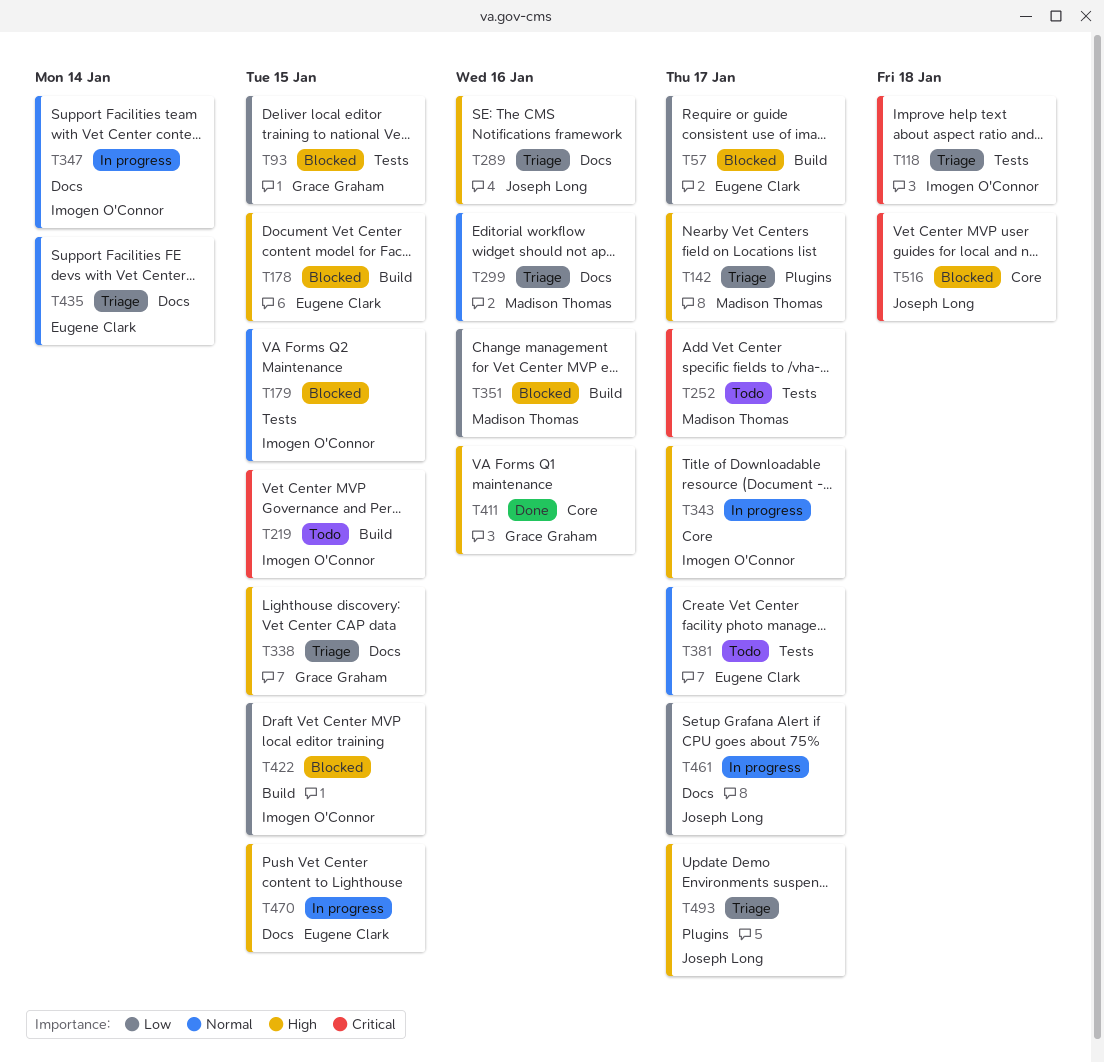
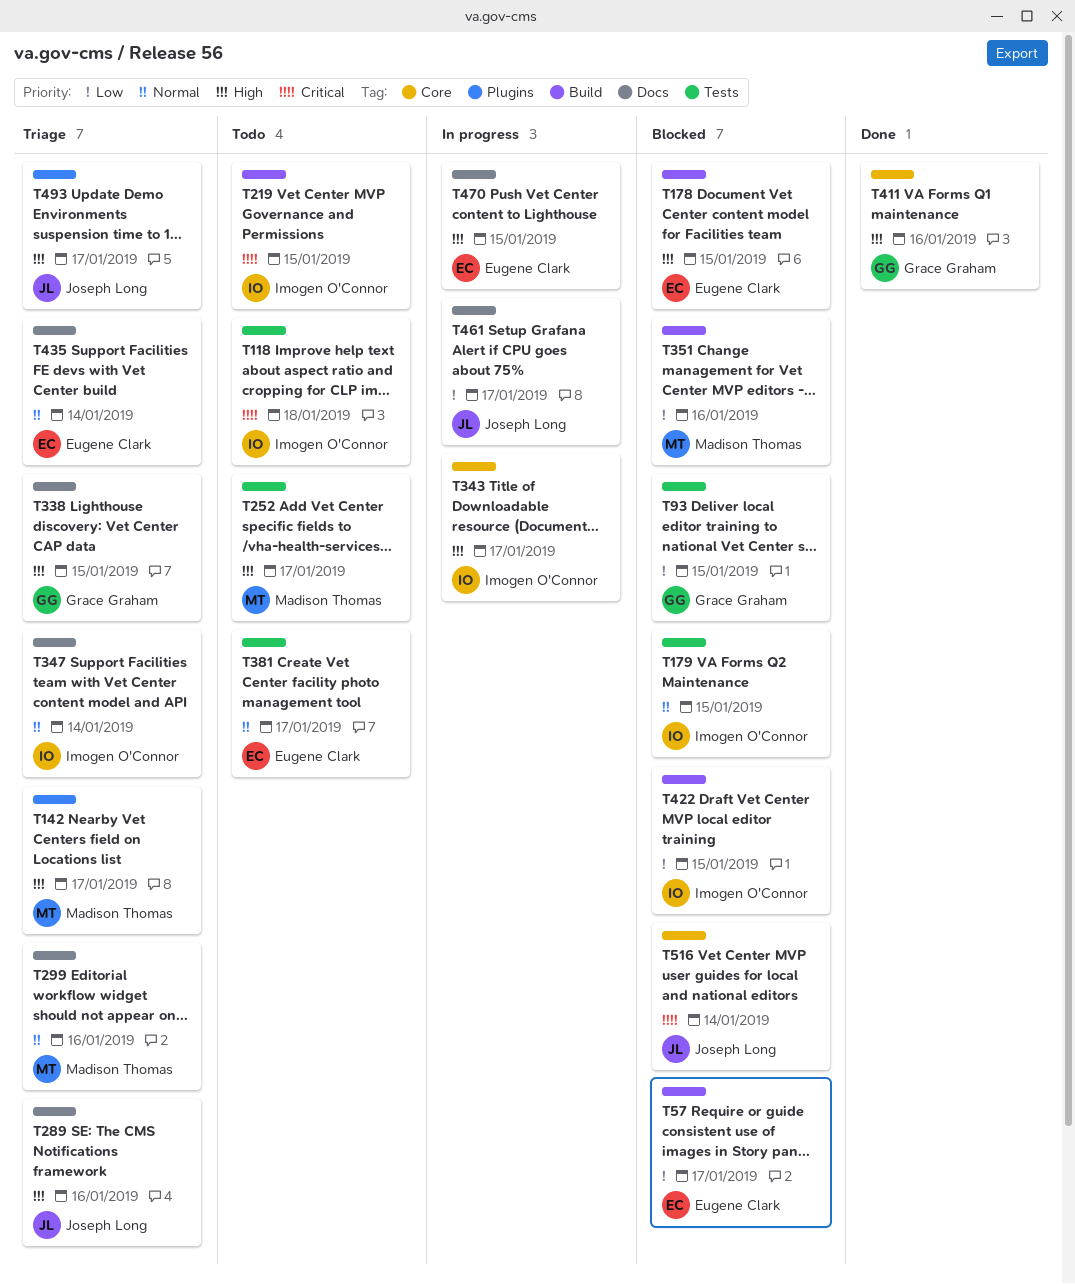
T118, status: Triage -> Todo
T252, priority: Critical -> High
T347, status: In progress -> Triage
T516, due: Jan 18 -> Jan 14

